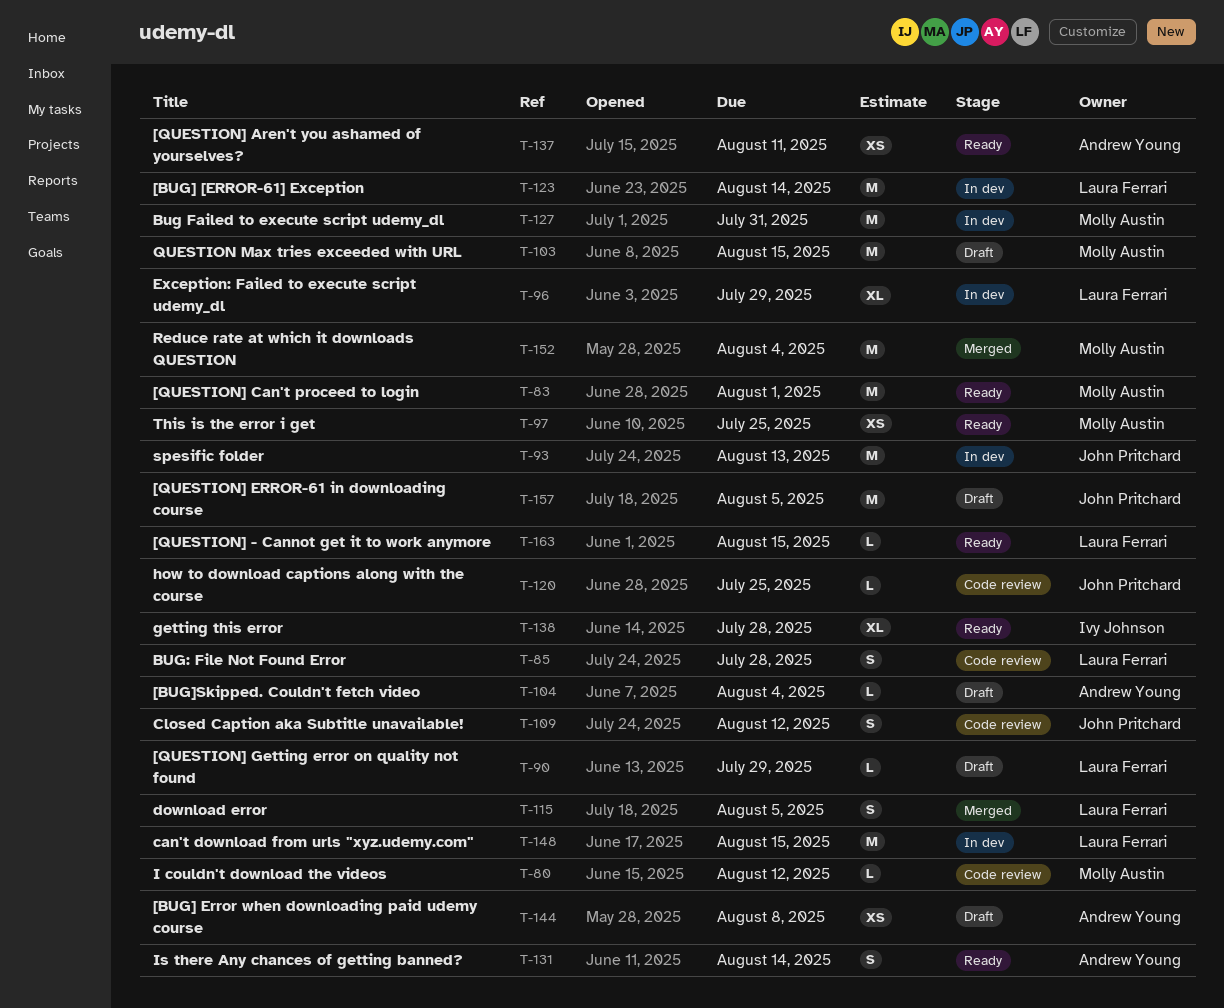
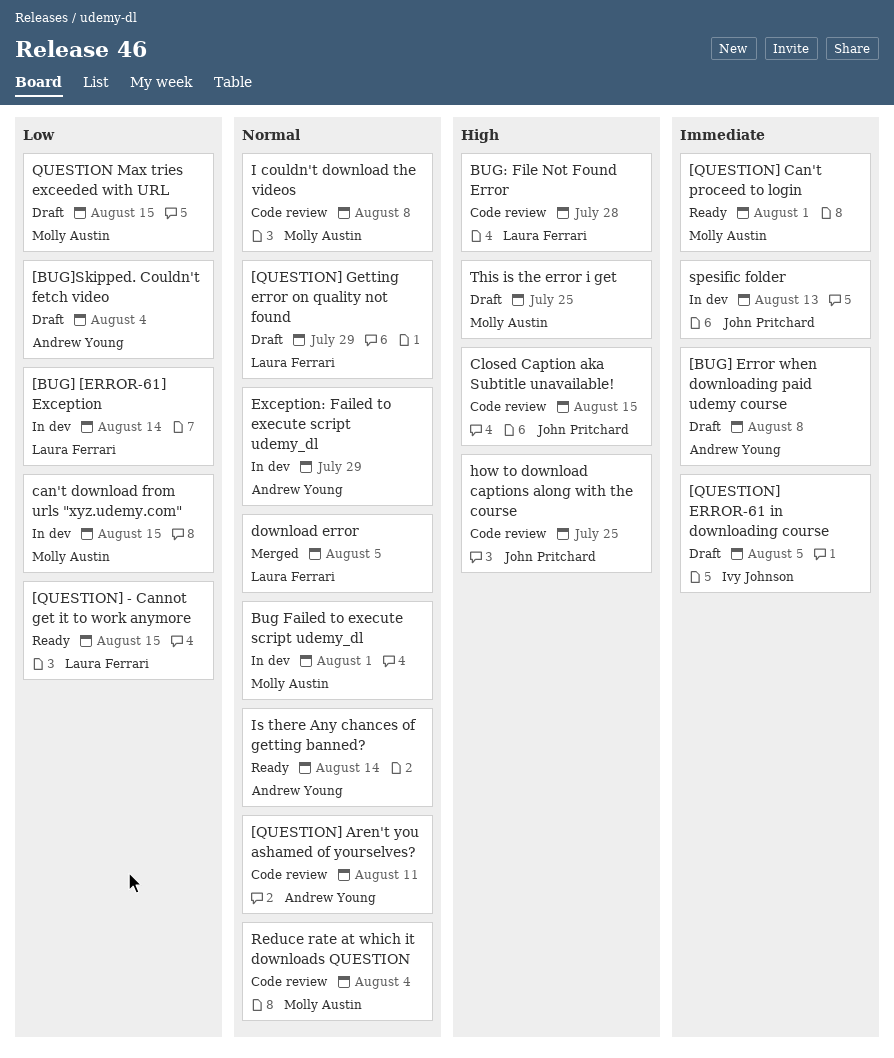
[QUESTION] Aren't you ashamed of yourselves?, status: Ready -> Code review
[QUESTION] ERROR-61 in downloading course, owner: John Pritchard -> Ivy Johnson
Bug Failed to execute script udemy_dl, due: Jul 31 -> Aug 1
can't download from urls "xyz.udemy.com", owner: Laura Ferrari -> Molly Austin
Closed Caption aka Subtitle unavailable!, due: Aug 12 -> Aug 15
Exception: Failed to execute script udemy_dl, owner: Laura Ferrari -> Andrew Young
getting this error: present -> none
I couldn't download the videos, due: Aug 12 -> Aug 8
Reduce rate at which it downloads QUESTION, status: Merged -> Code review
This is the error i get, status: Ready -> Draft

